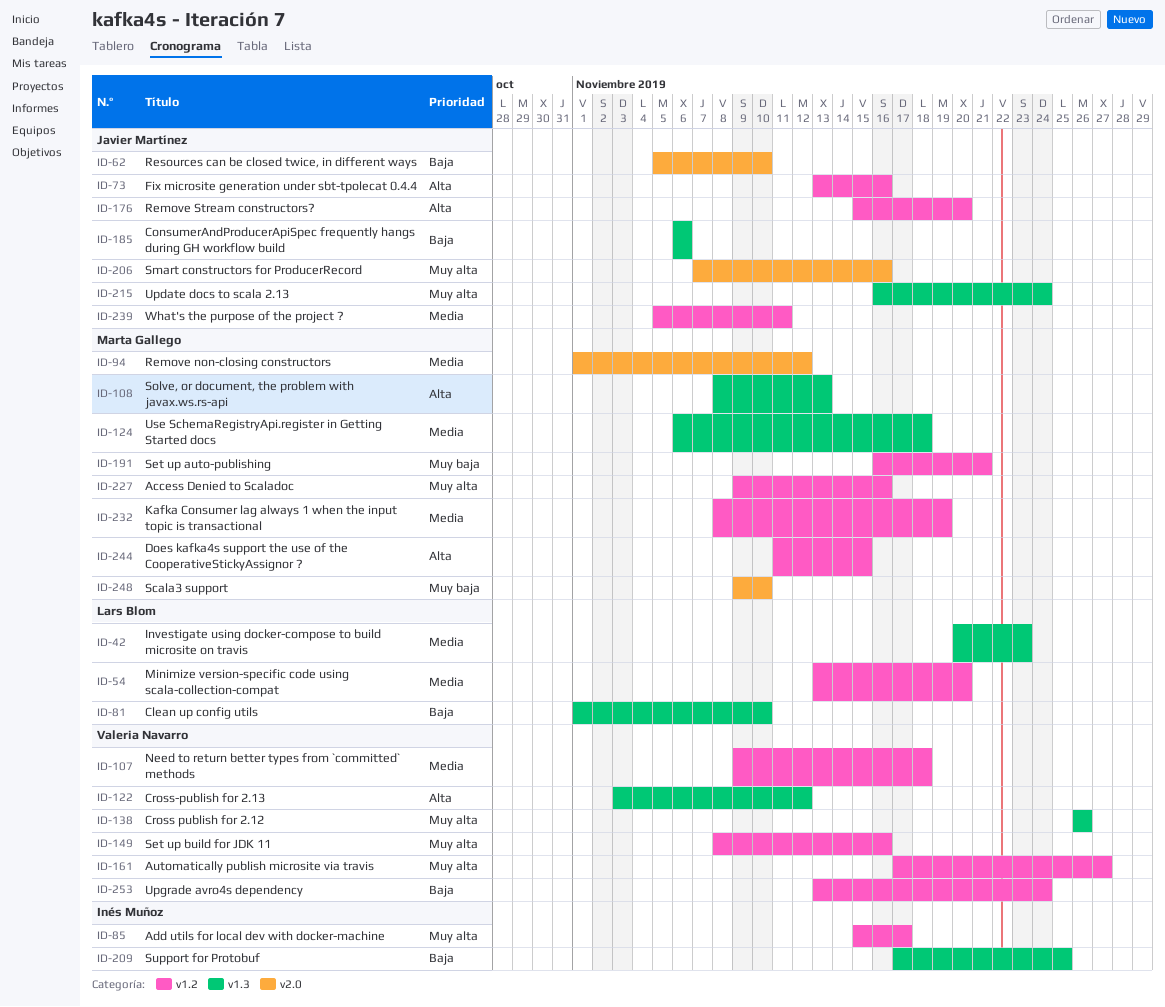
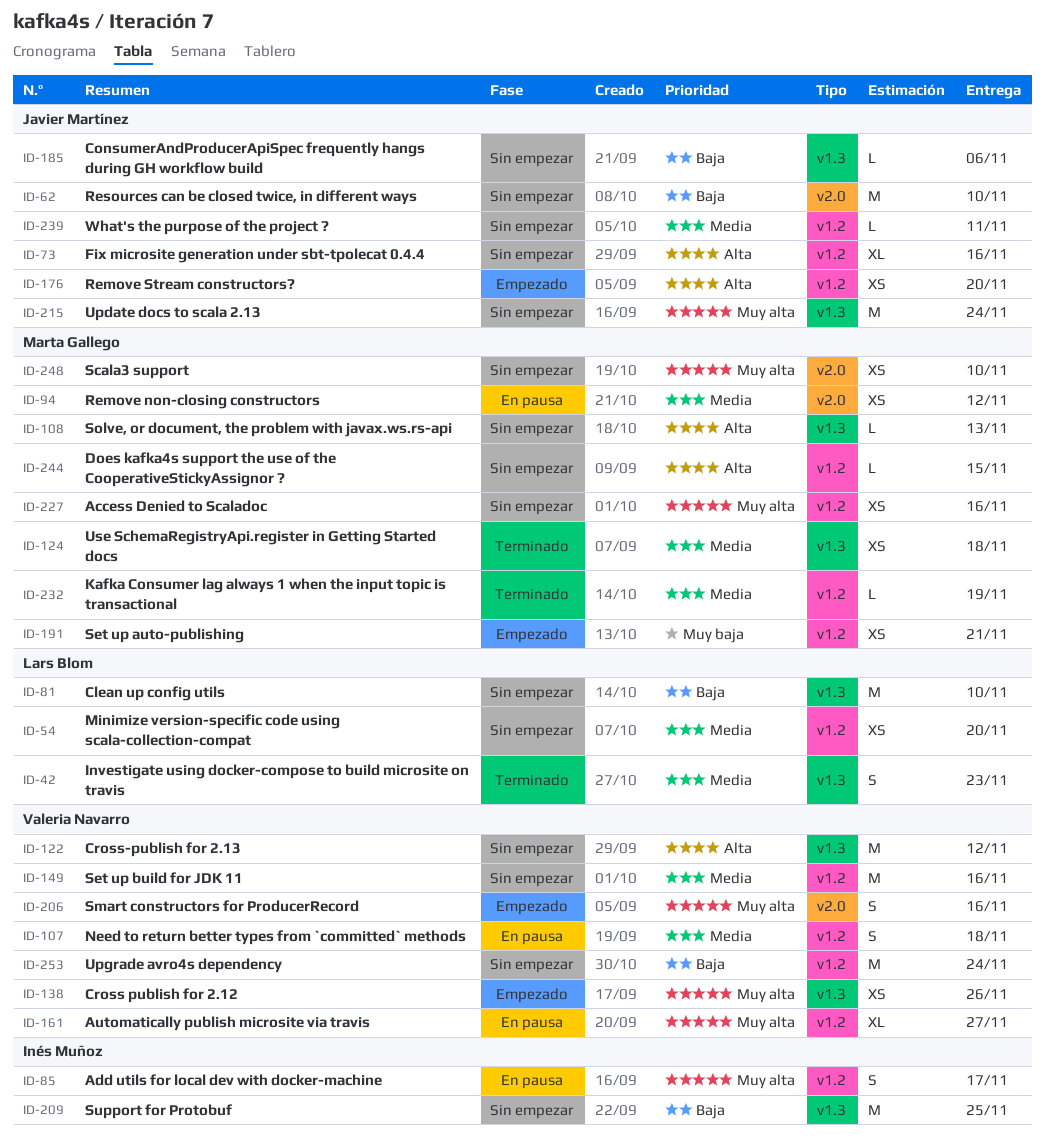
ID-149, priority: Muy alta -> Media
ID-206, owner: Javier Martínez -> Valeria Navarro
ID-248, priority: Muy baja -> Muy alta

